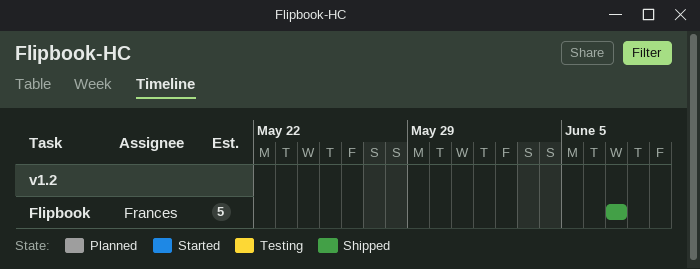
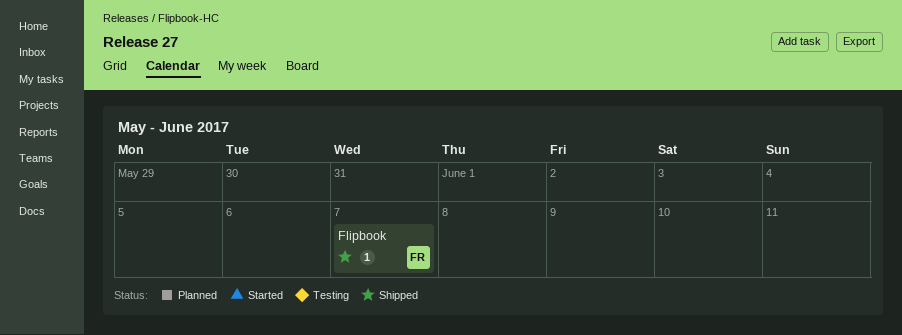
Flipbook, estimate: 5 -> 1

